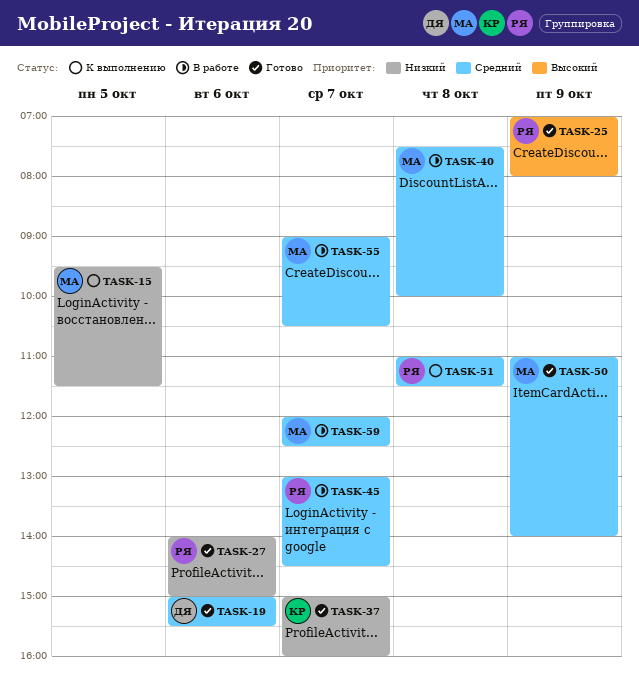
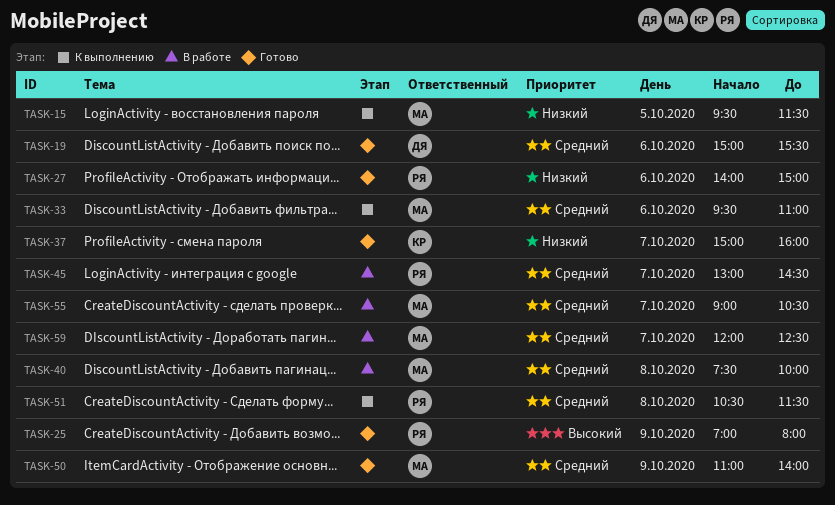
TASK-33: none -> present
TASK-51, begins: 11:00 -> 10:30

